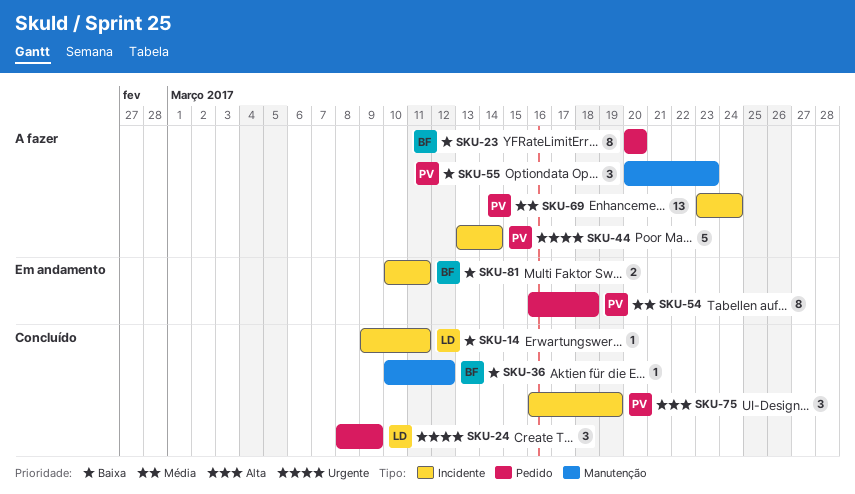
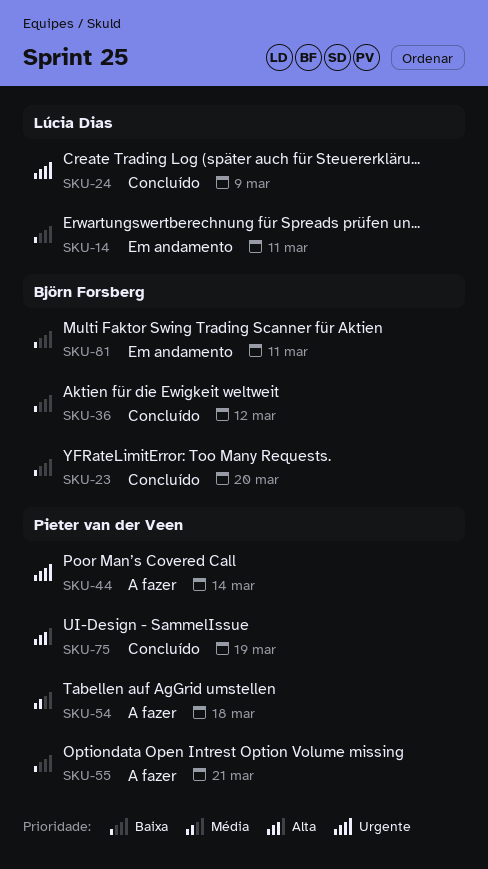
SKU-14, status: Concluído -> Em andamento
SKU-23, status: A fazer -> Concluído
SKU-54, status: Em andamento -> A fazer
SKU-55, due: Mar 23 -> Mar 21
SKU-69: present -> none

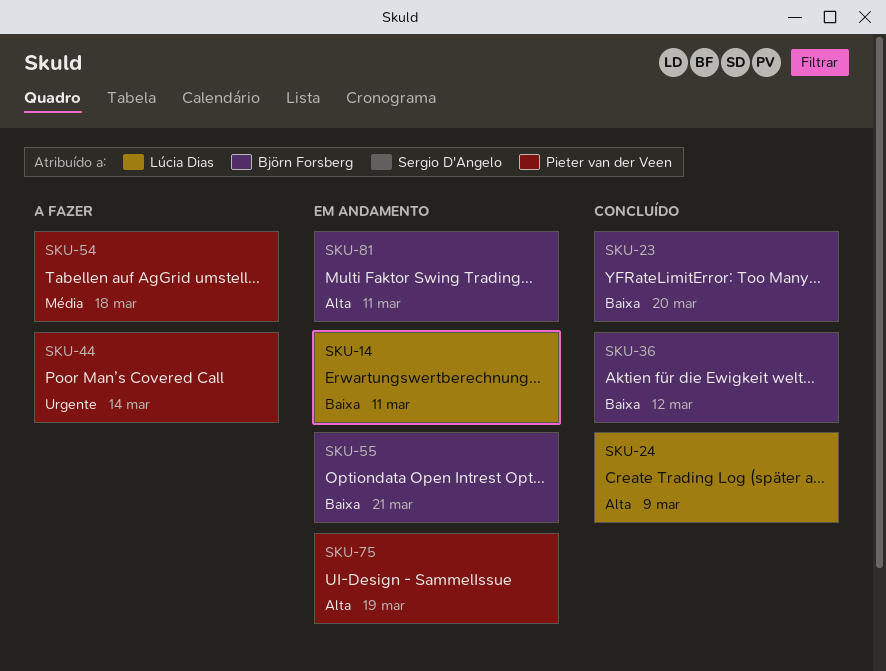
SKU-24, priority: Urgente -> Alta
SKU-55, status: A fazer -> Em andamento
SKU-55, owner: Pieter van der Veen -> Björn Forsberg
SKU-75, status: Concluído -> Em andamento
SKU-81, priority: Baixa -> Alta

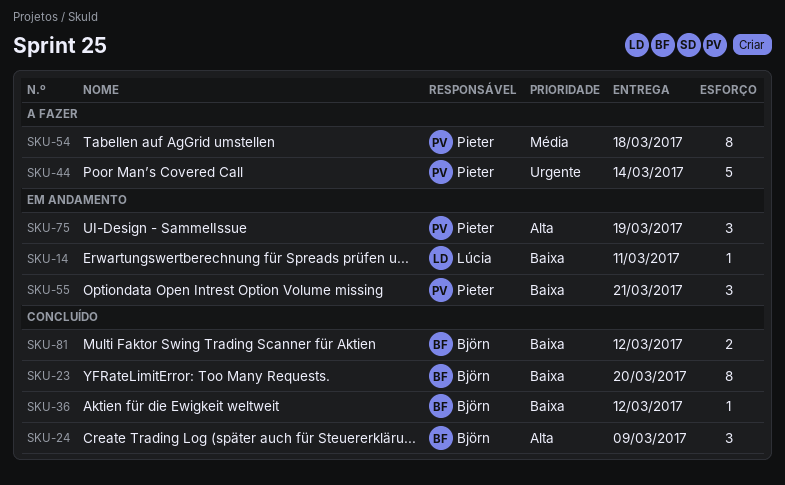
SKU-24, owner: Lúcia Dias -> Björn Forsberg
SKU-55, owner: Björn Forsberg -> Pieter van der Veen
SKU-81, status: Em andamento -> Concluído
SKU-81, priority: Alta -> Baixa
SKU-81, due: Mar 11 -> Mar 12

